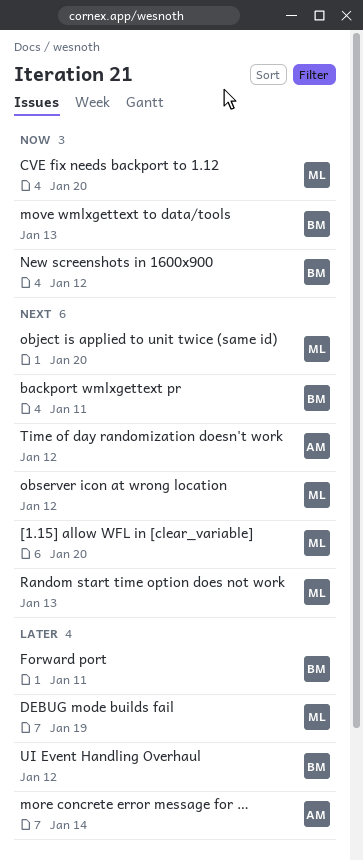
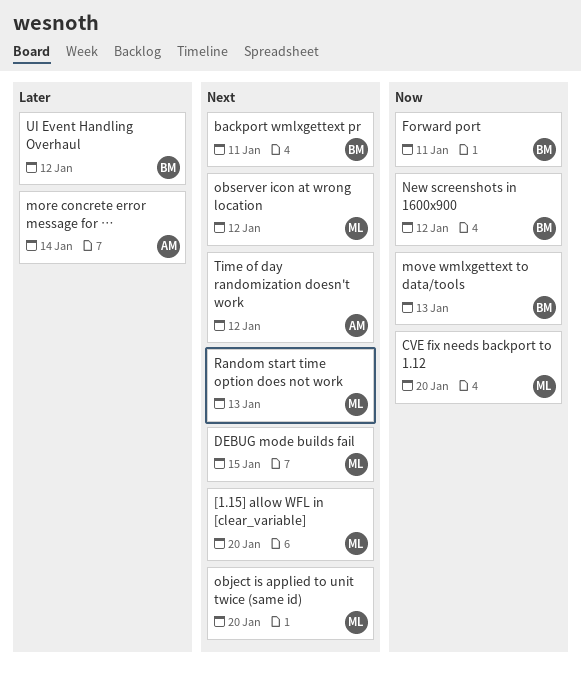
DEBUG mode builds fail, priority: Later -> Next
DEBUG mode builds fail, due: Jan 19 -> Jan 15
Forward port, priority: Later -> Now

